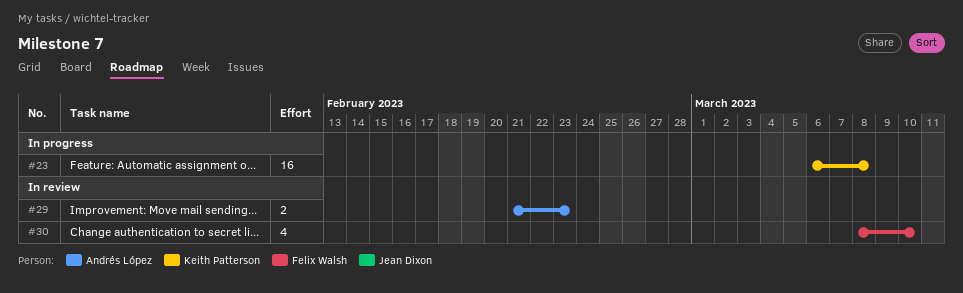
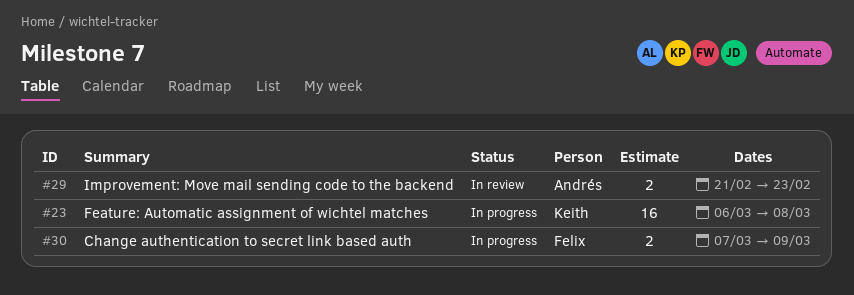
#30, status: In review -> In progress
#30, estimate: 4 -> 2
#30, start: Mar 8 -> Mar 7
#30, due: Mar 10 -> Mar 9

